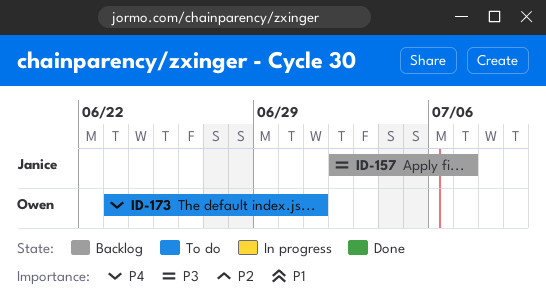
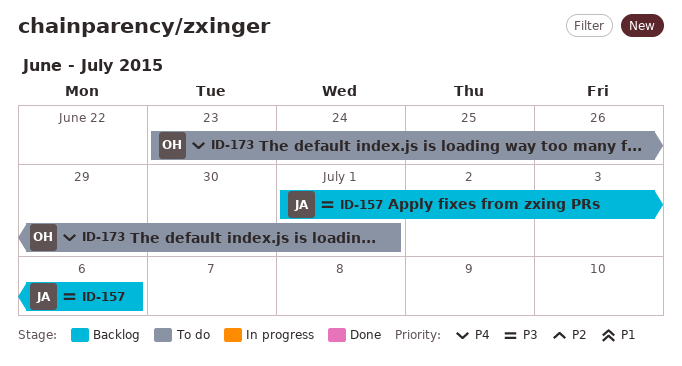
ID-157, start: Jul 2 -> Jul 1
ID-157, due: Jul 7 -> Jul 6

